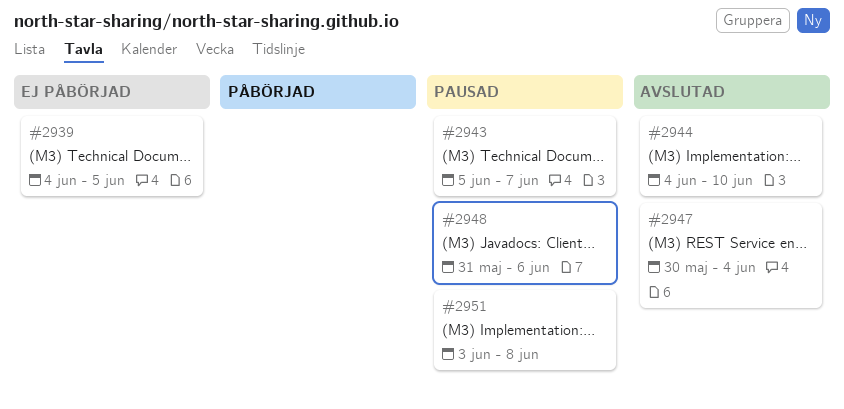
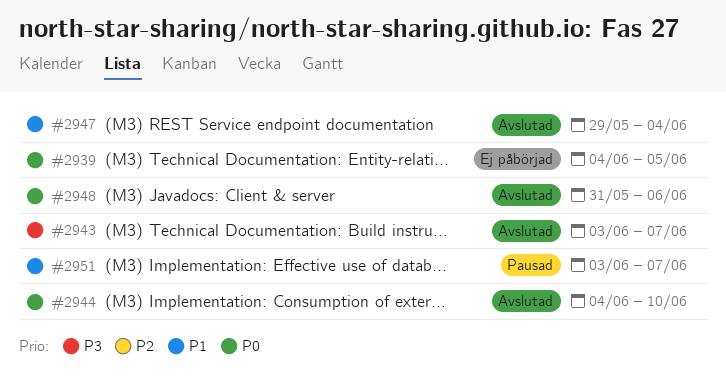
#2943, status: Pausad -> Avslutad
#2943, start: Jun 5 -> Jun 3
#2947, start: May 30 -> May 29
#2948, status: Pausad -> Avslutad
#2951, due: Jun 8 -> Jun 7

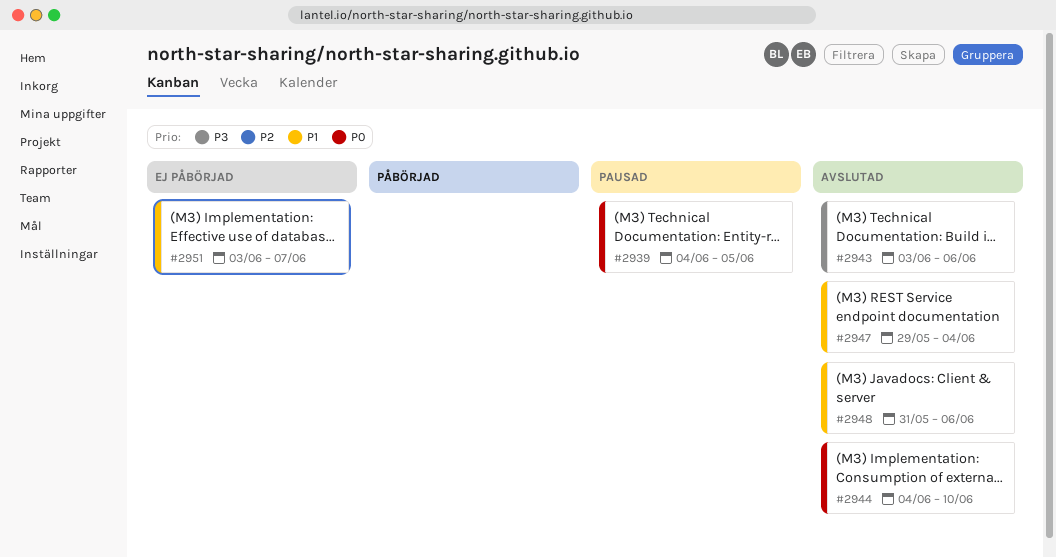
#2939, status: Ej påbörjad -> Pausad
#2943, due: Jun 7 -> Jun 6
#2948, priority: P0 -> P1
#2951, status: Pausad -> Ej påbörjad

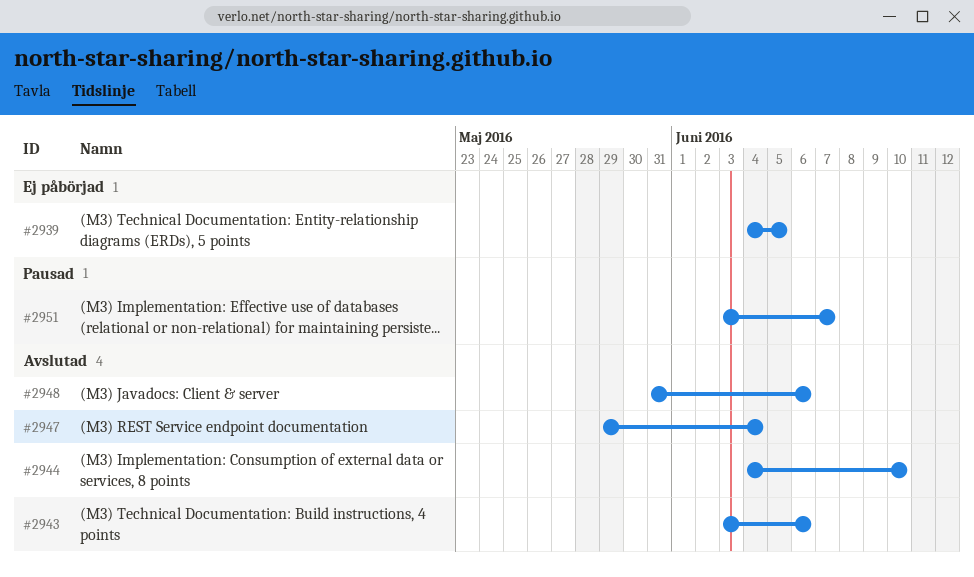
#2939, status: Pausad -> Ej påbörjad
#2951, status: Ej påbörjad -> Pausad

